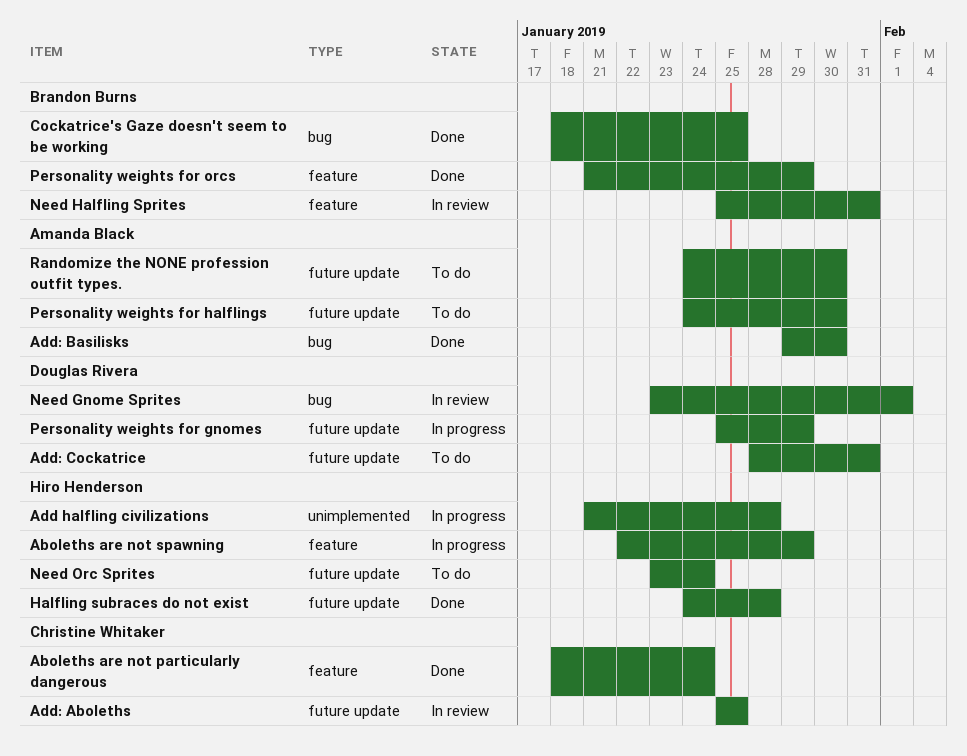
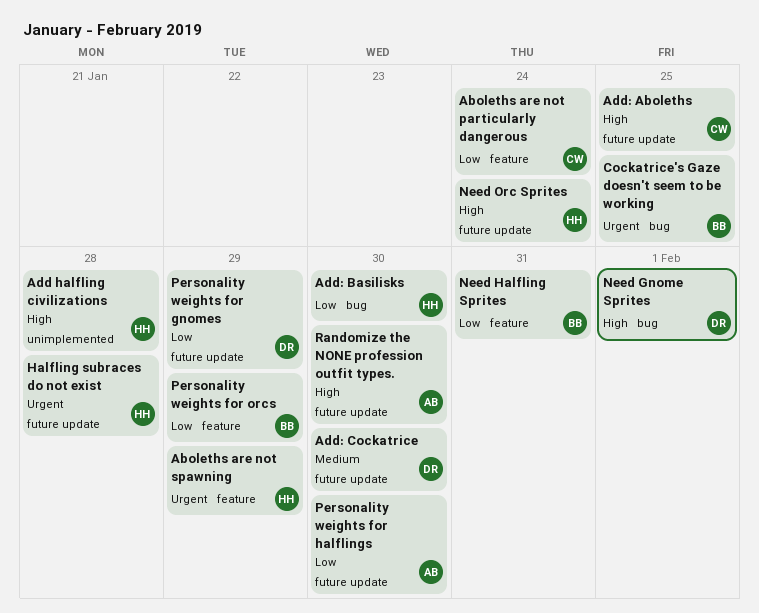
Add: Basilisks, owner: Amanda Black -> Hiro Henderson
Add: Cockatrice, due: Jan 31 -> Jan 30

